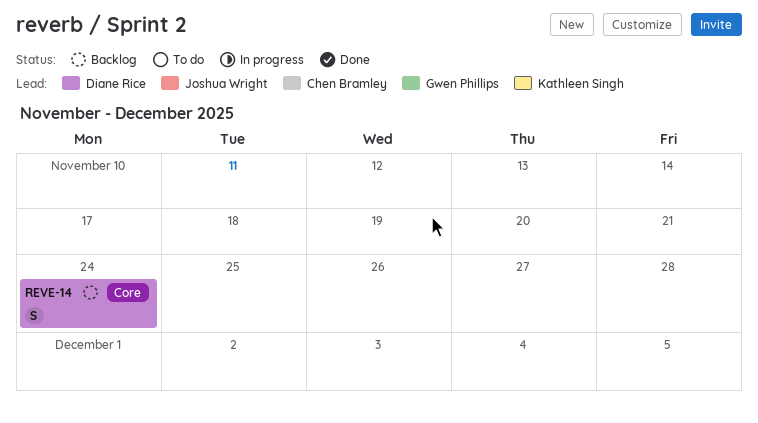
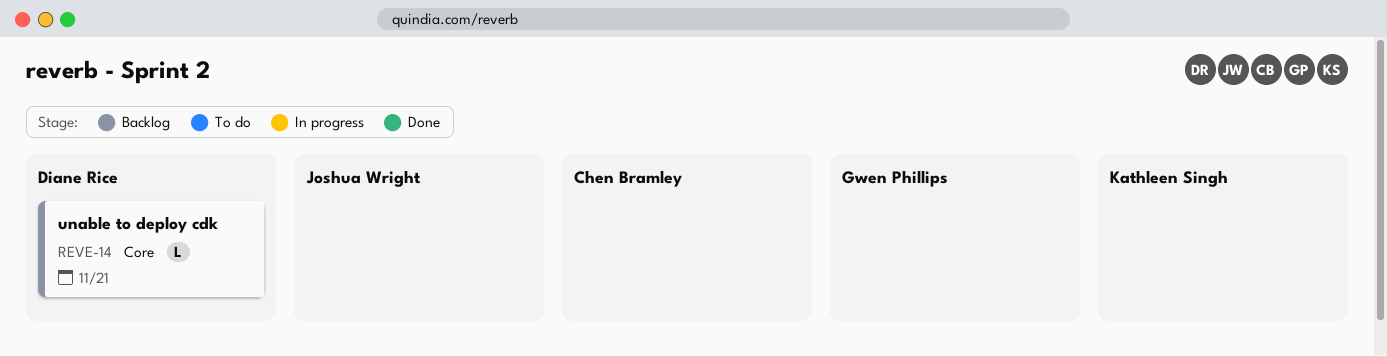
REVE-14, estimate: S -> L
REVE-14, due: Nov 24 -> Nov 21

